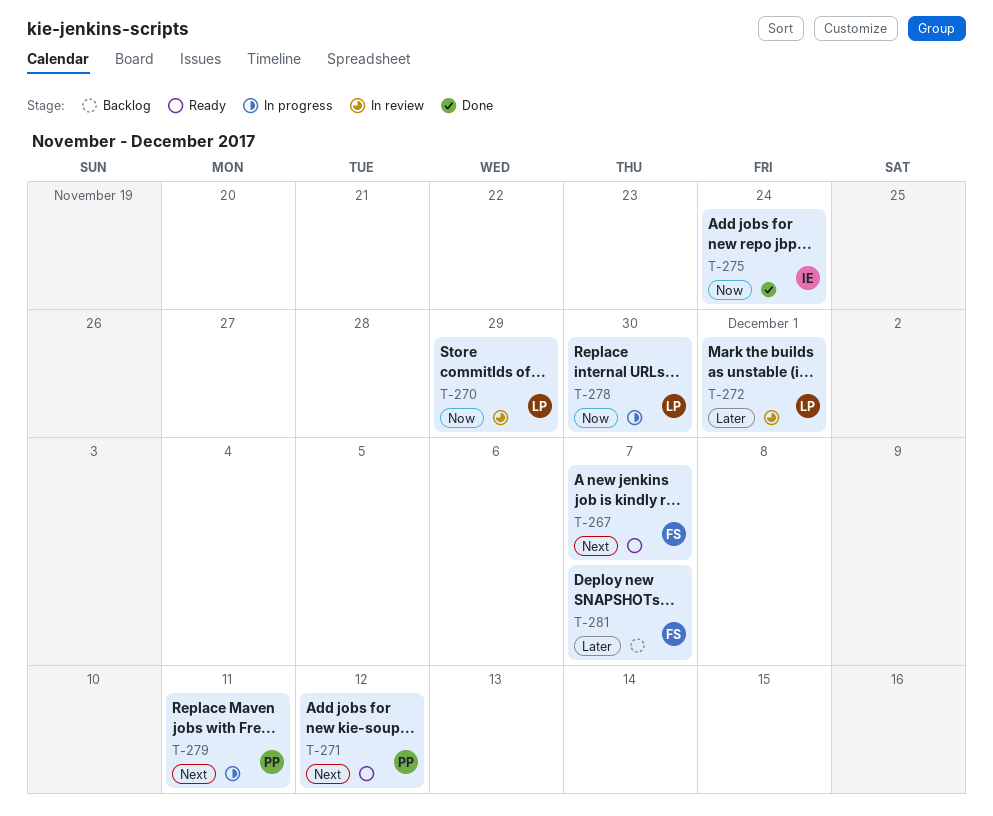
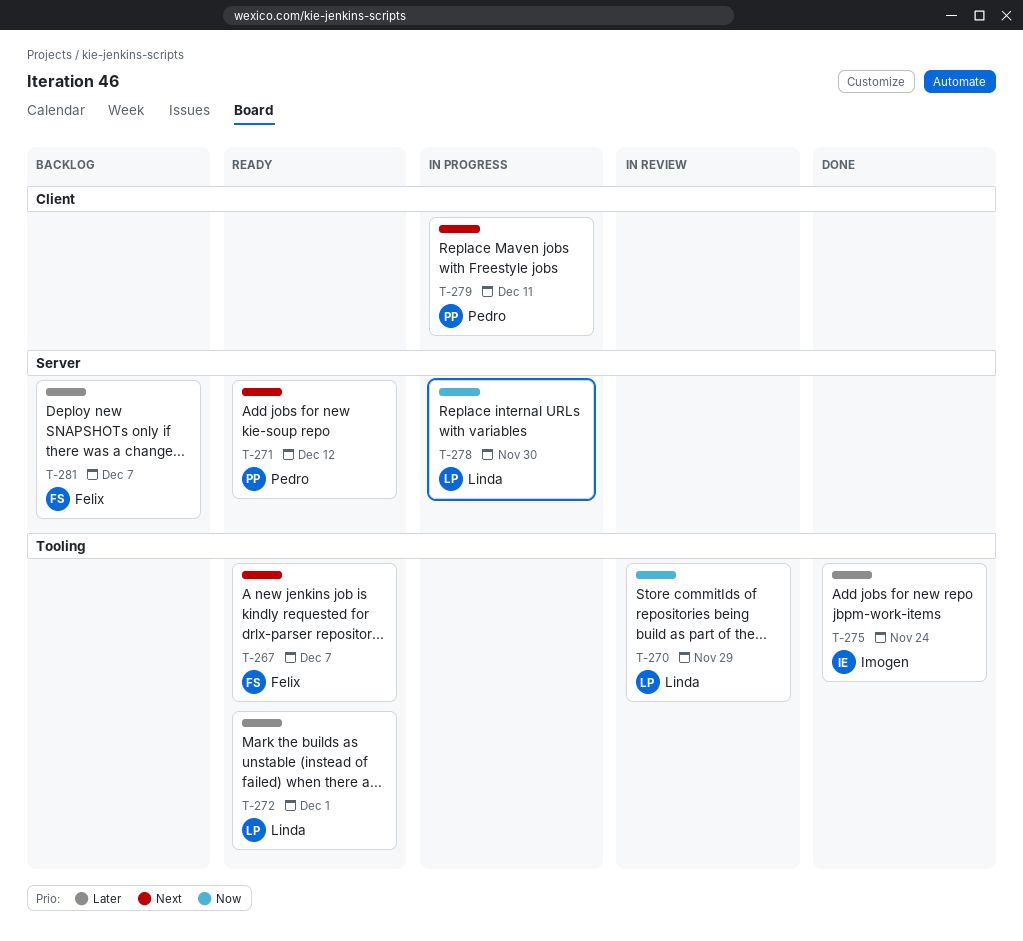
T-272, status: In review -> Ready
T-275, priority: Now -> Later

